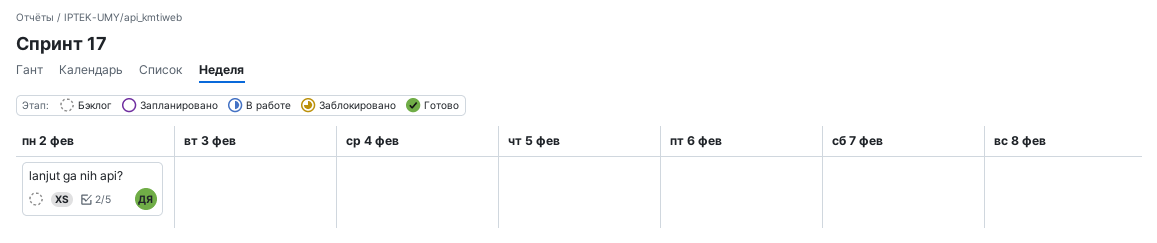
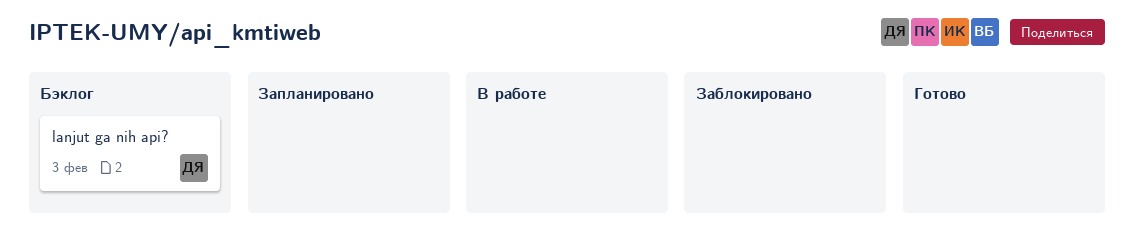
lanjut ga nih api?, due: Feb 2 -> Feb 3

